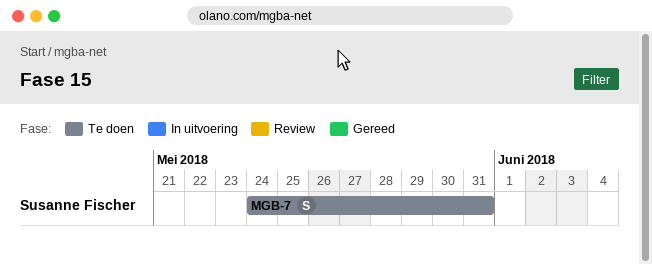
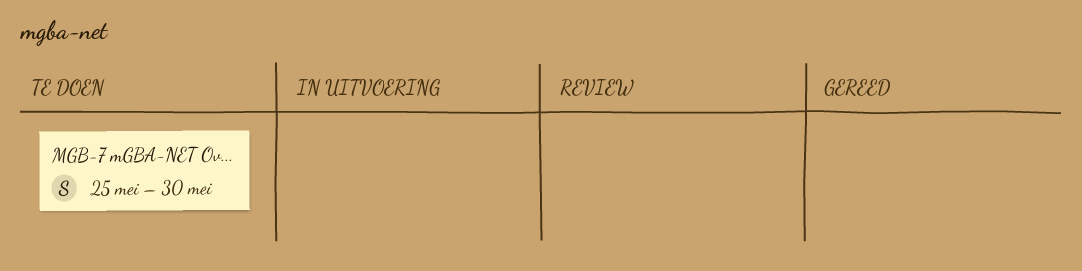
MGB-7, start: May 24 -> May 25
MGB-7, due: May 31 -> May 30

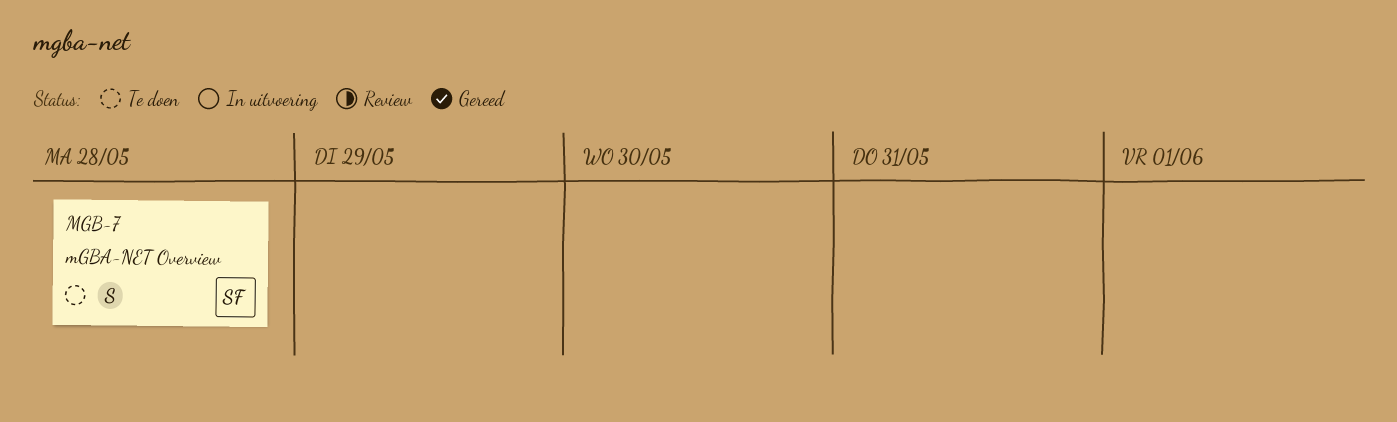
MGB-7, due: May 30 -> May 28

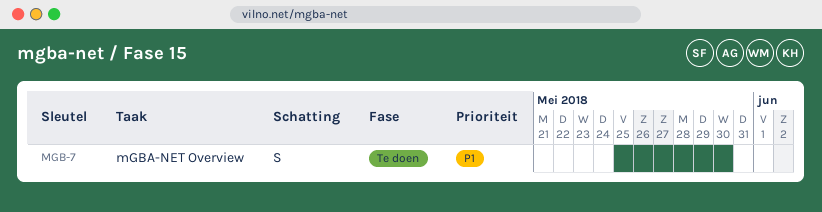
MGB-7, due: May 28 -> May 30

